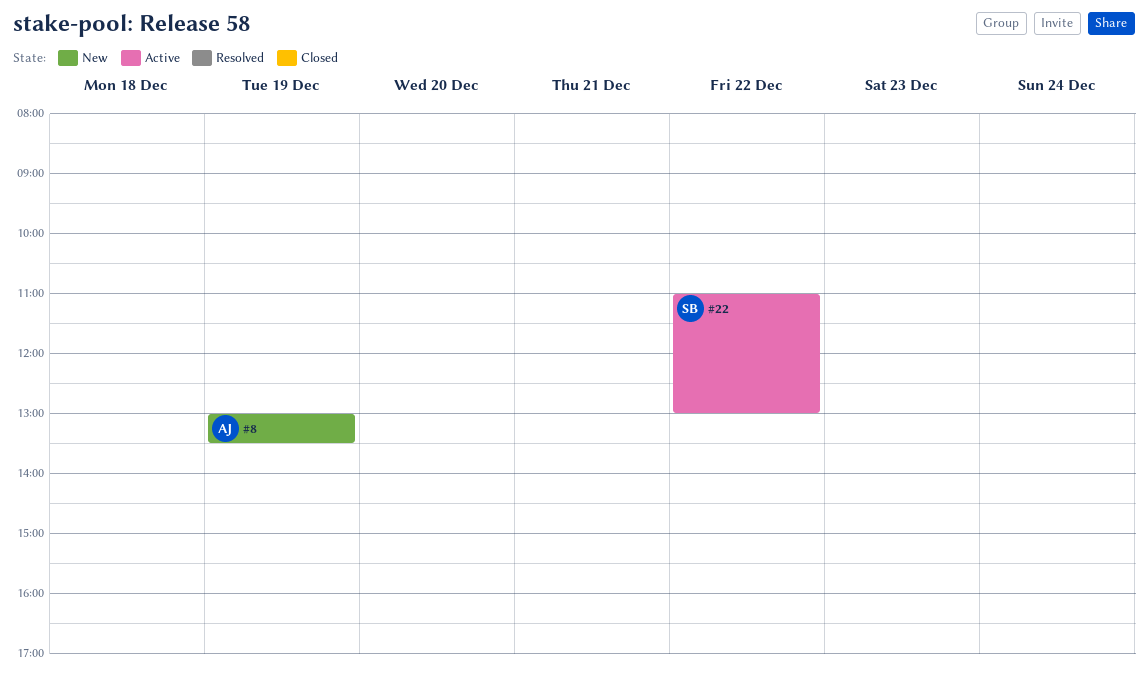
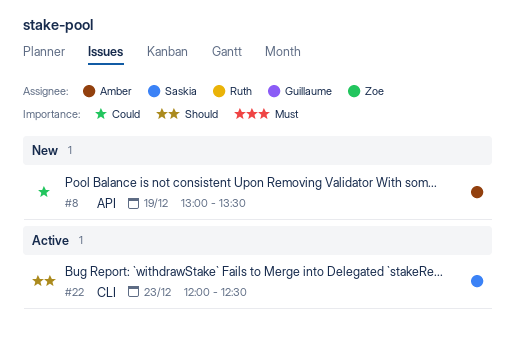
#22, day: Dec 22 -> Dec 23
#22, begins: 11:00 -> 12:00
#22, ends: 13:00 -> 12:30

